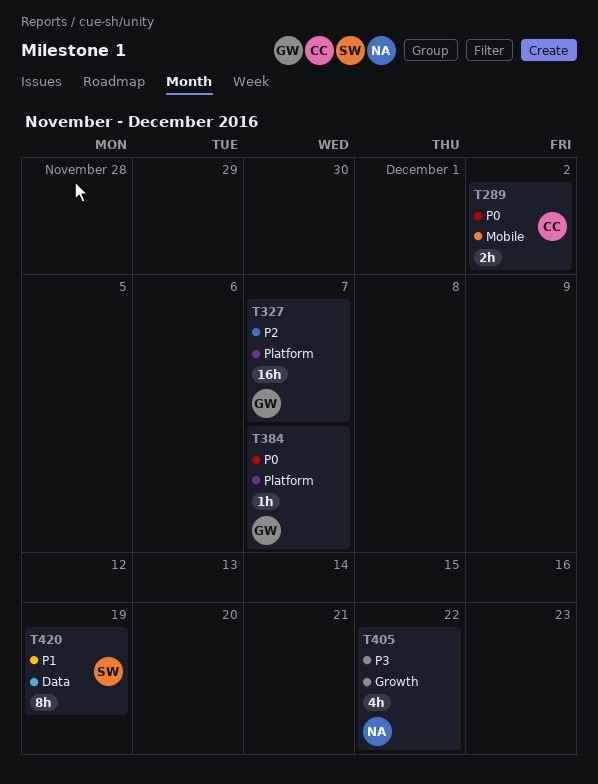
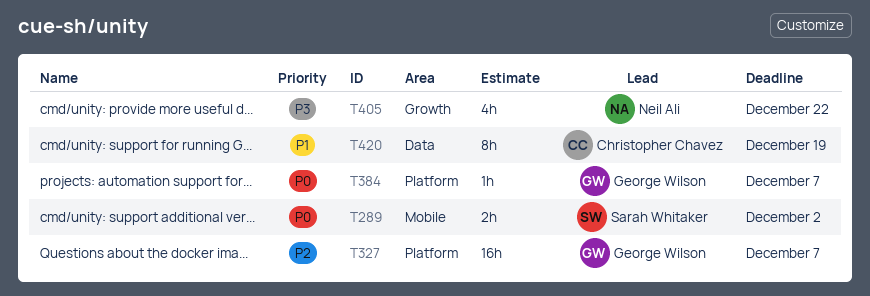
T289, owner: Christopher Chavez -> Sarah Whitaker
T420, owner: Sarah Whitaker -> Christopher Chavez

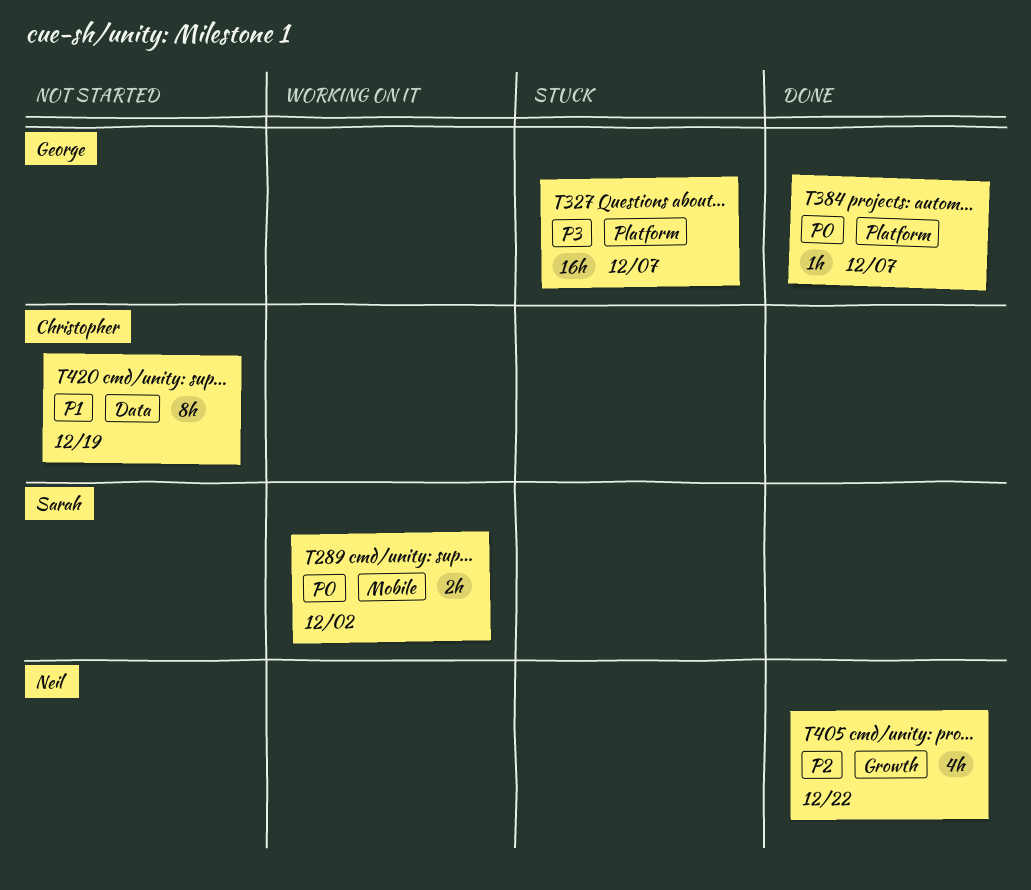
T327, priority: P2 -> P3
T405, priority: P3 -> P2

